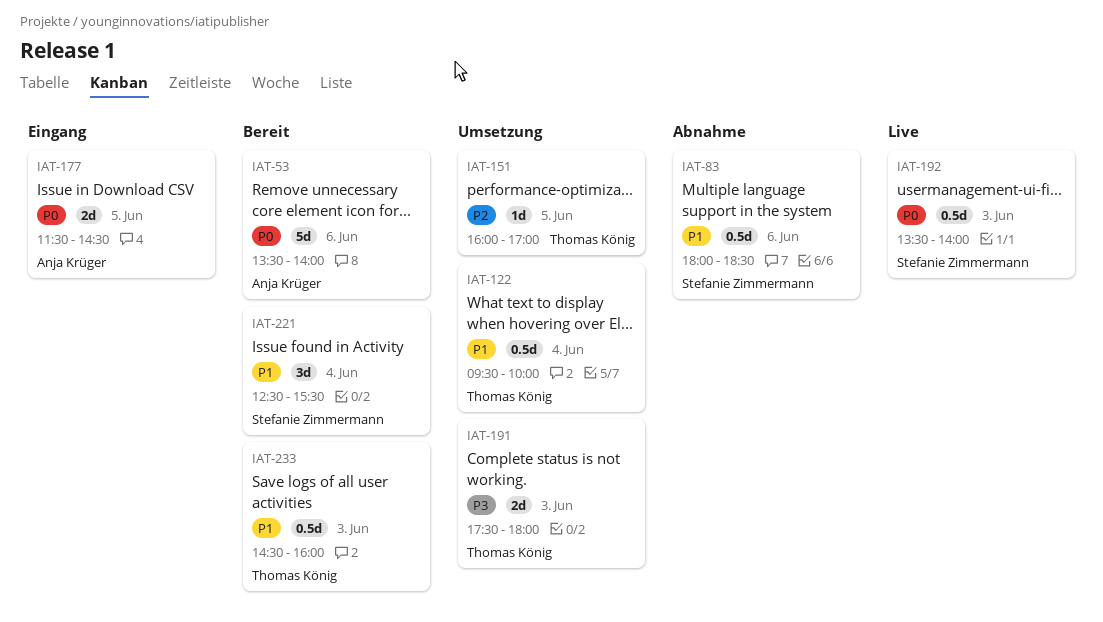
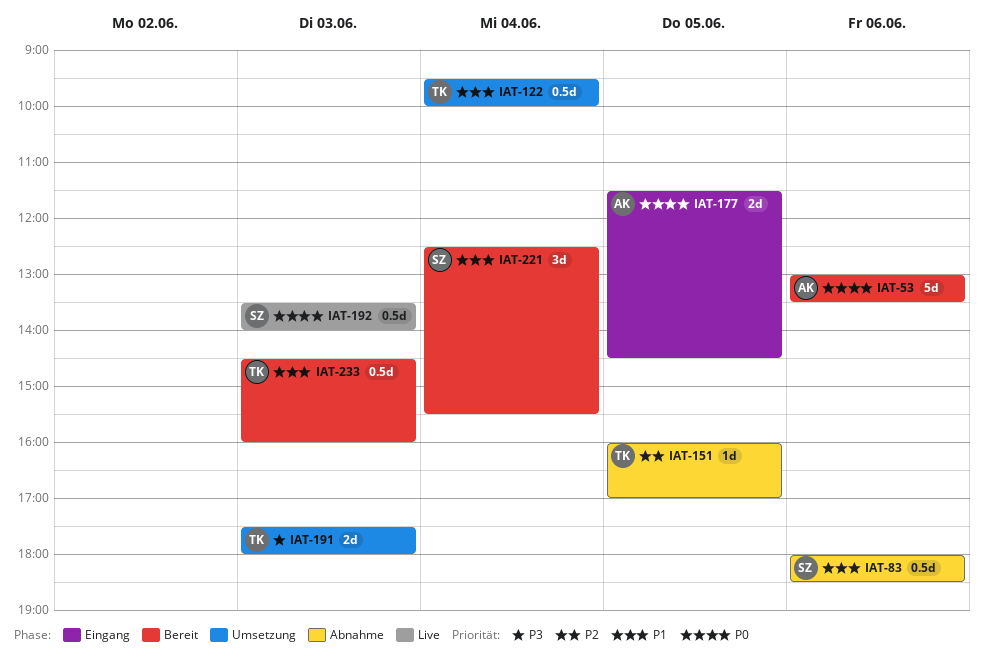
IAT-53, begins: 13:30 -> 13:00
IAT-53, ends: 14:00 -> 13:30
IAT-151, status: Umsetzung -> Abnahme

